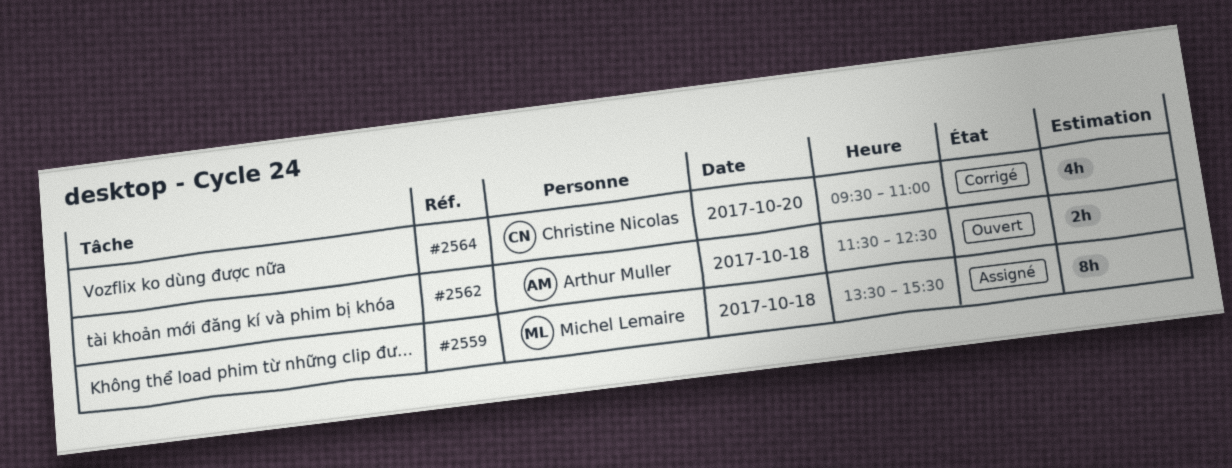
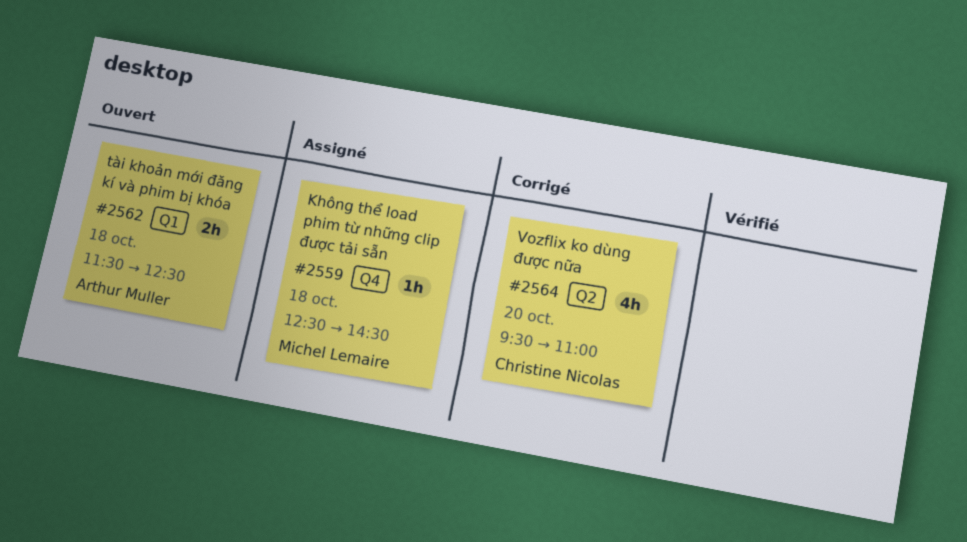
#2559, estimate: 8h -> 1h
#2559, begins: 13:30 -> 12:30
#2559, ends: 15:30 -> 14:30

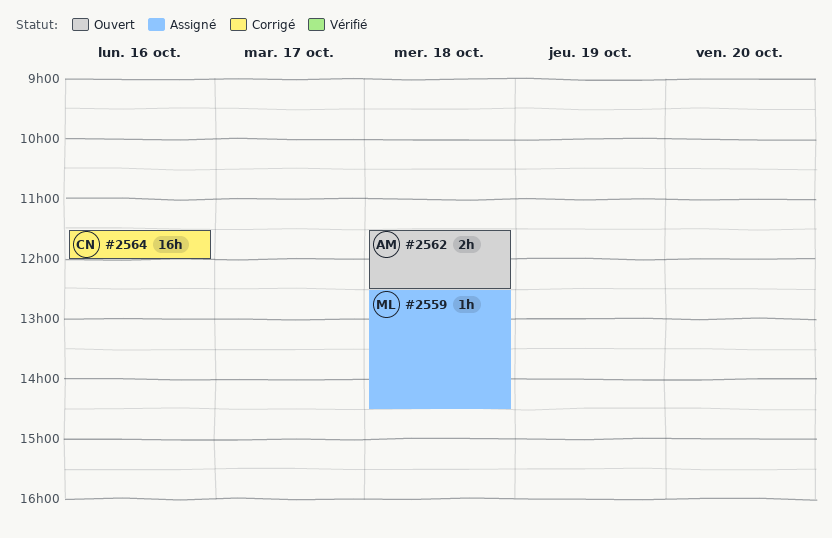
#2564, estimate: 4h -> 16h
#2564, day: Oct 20 -> Oct 16
#2564, begins: 09:30 -> 11:30
#2564, ends: 11:00 -> 12:00

